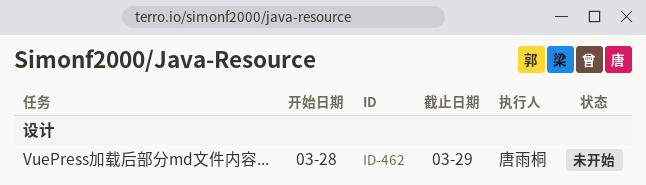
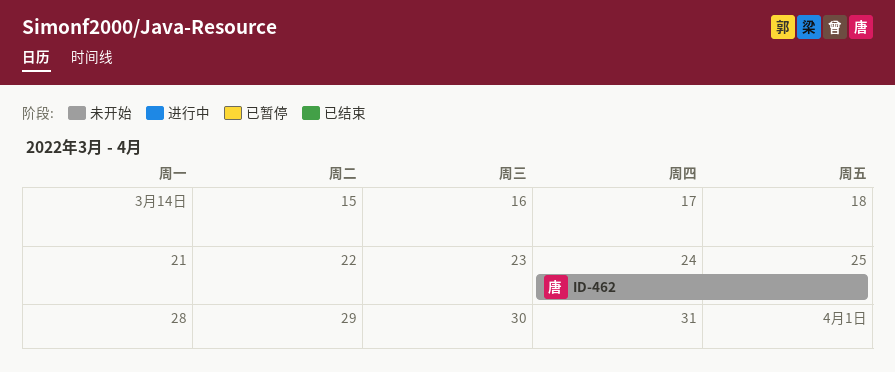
ID-462, start: Mar 28 -> Mar 24
ID-462, due: Mar 29 -> Mar 25

